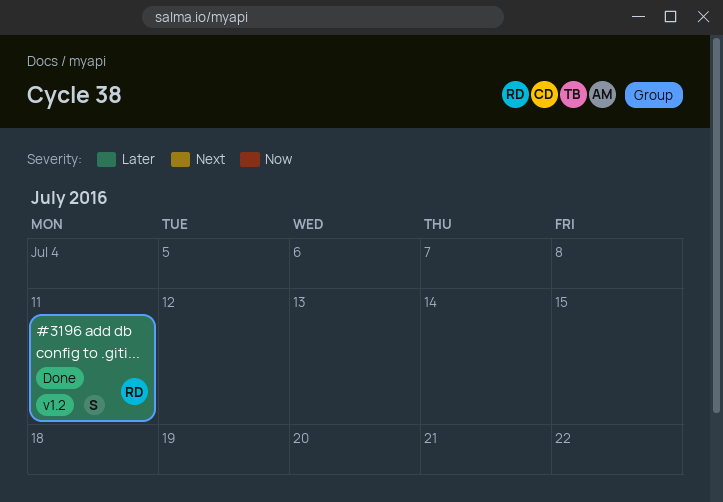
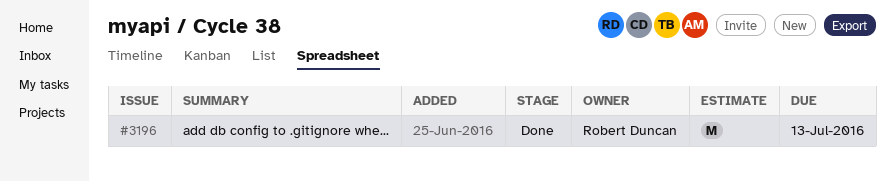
#3196, estimate: S -> M
#3196, due: Jul 11 -> Jul 13

